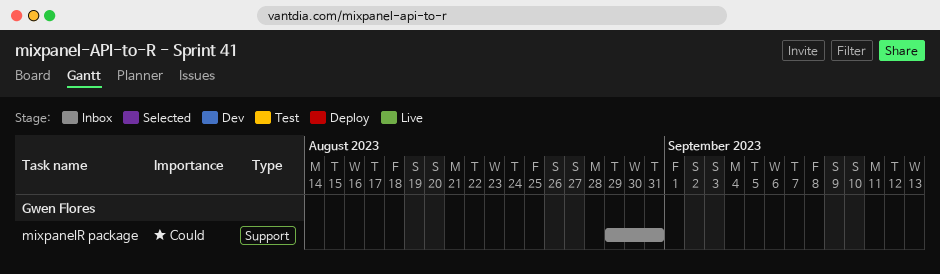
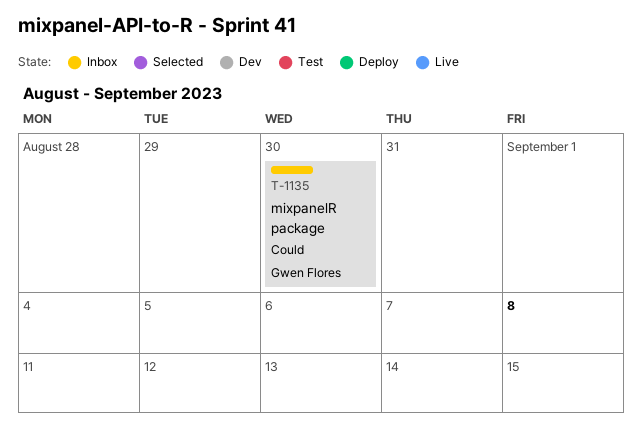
mixpanelR package, due: Aug 31 -> Aug 30

